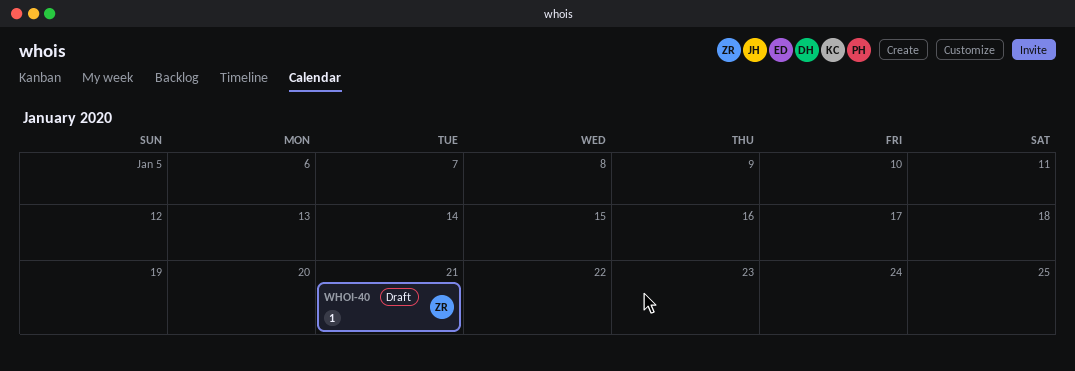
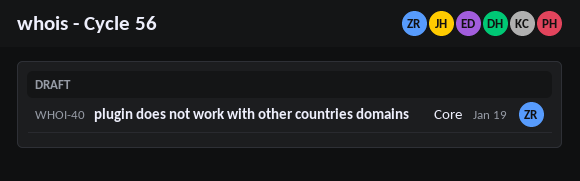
WHOI-40, due: Jan 21 -> Jan 19

